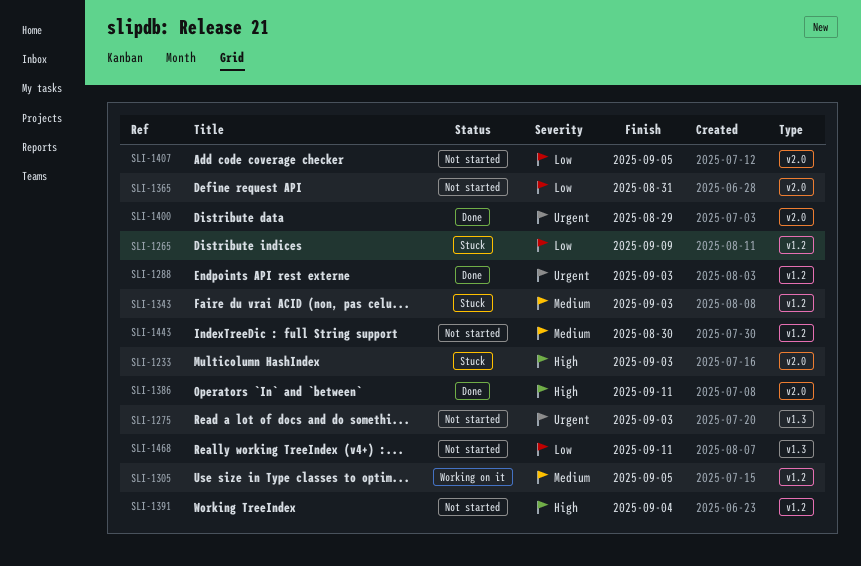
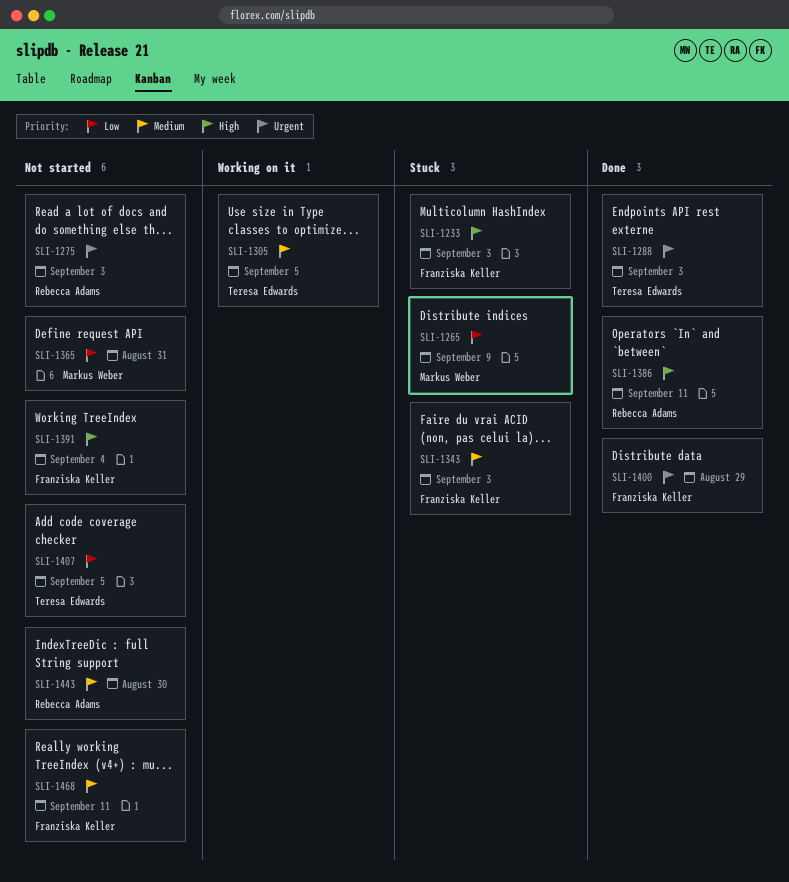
SLI-1468, priority: Low -> Medium

